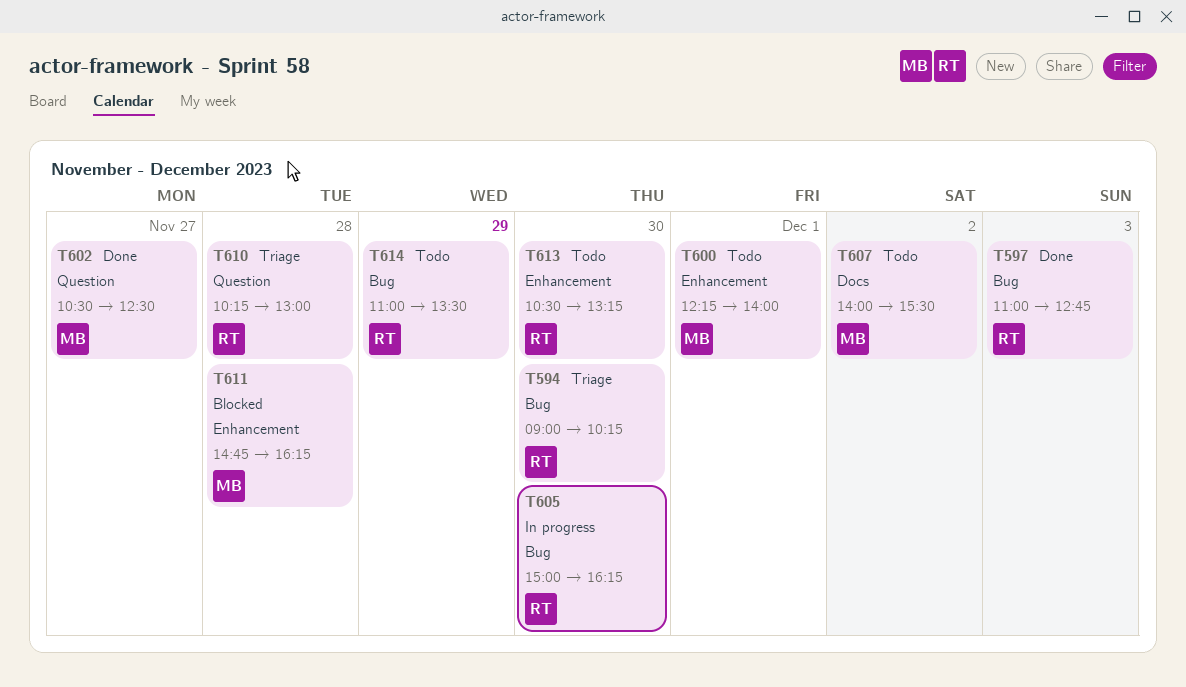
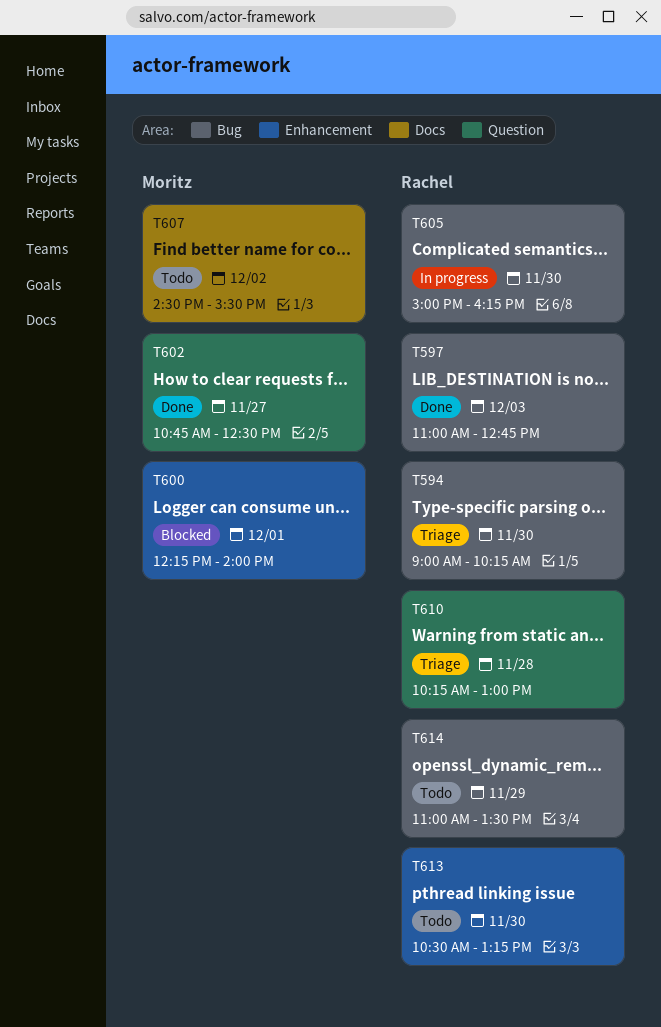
T600, status: Todo -> Blocked
T602, begins: 10:30 -> 10:45
T607, begins: 14:00 -> 14:30
T611: present -> none

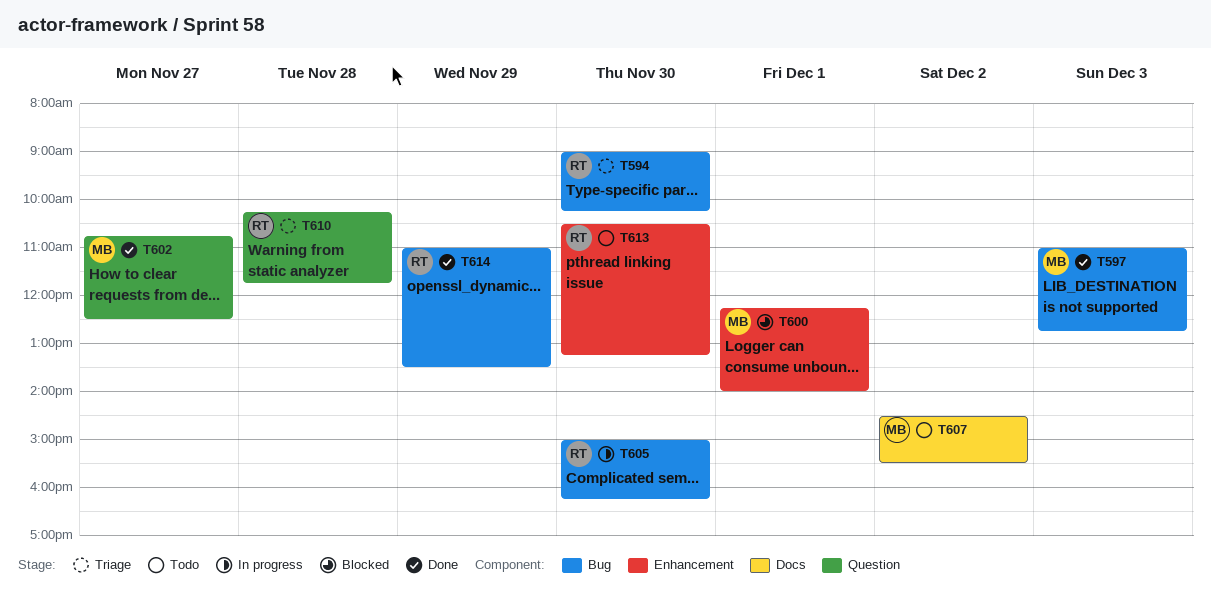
T597, owner: Rachel -> Moritz
T610, ends: 13:00 -> 11:45
T614, status: Todo -> Done

